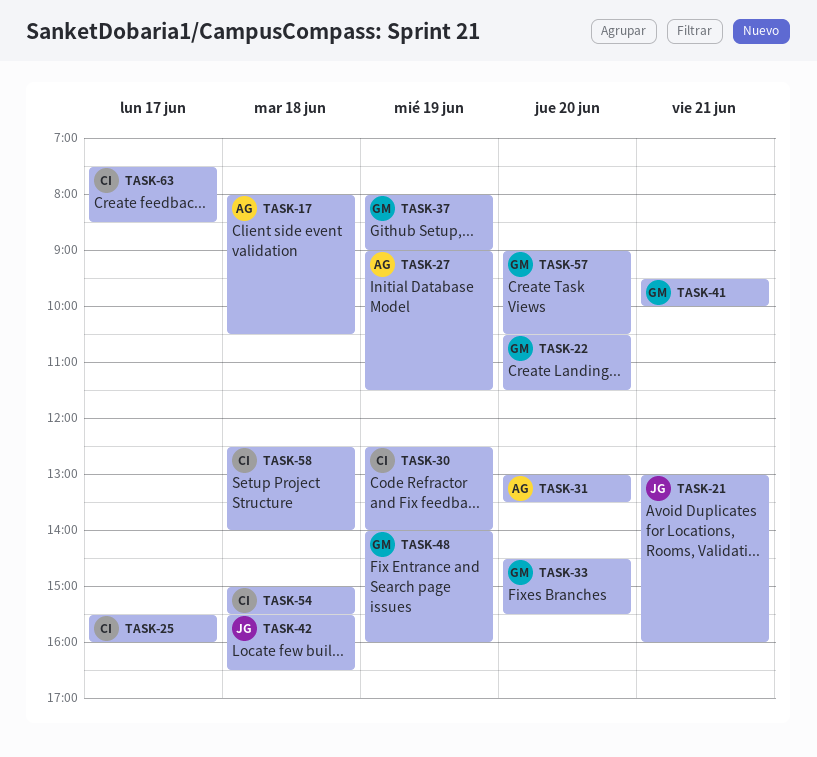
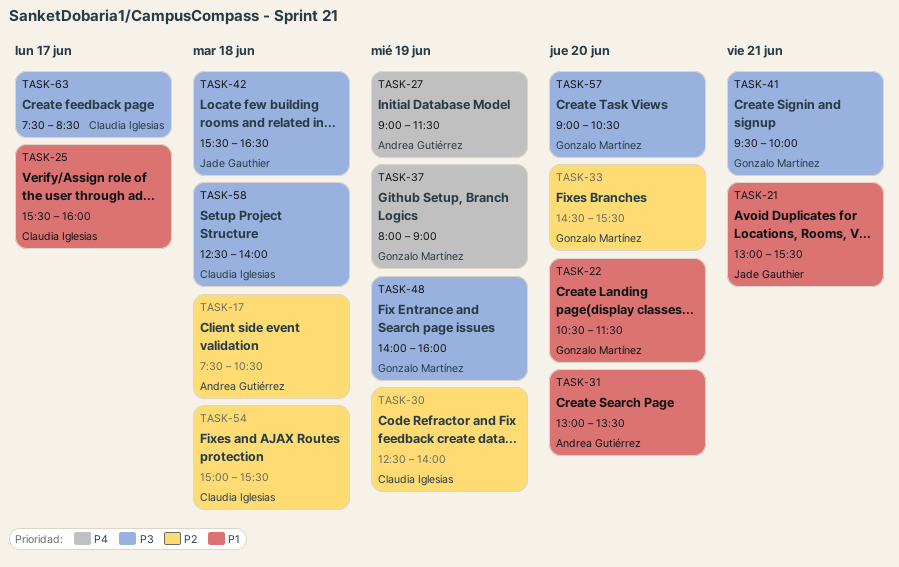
TASK-17, begins: 08:00 -> 07:30
TASK-21, ends: 16:00 -> 15:30

